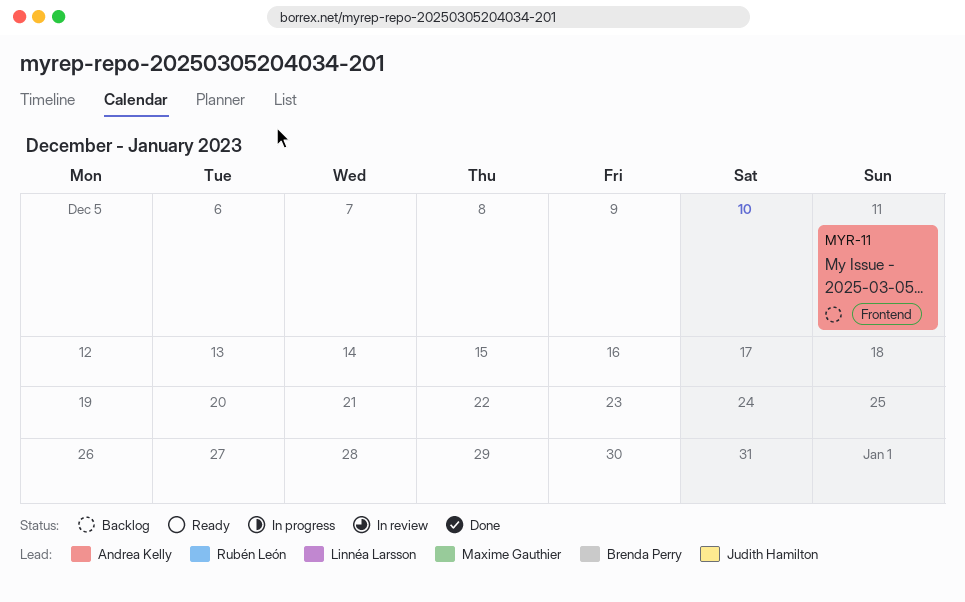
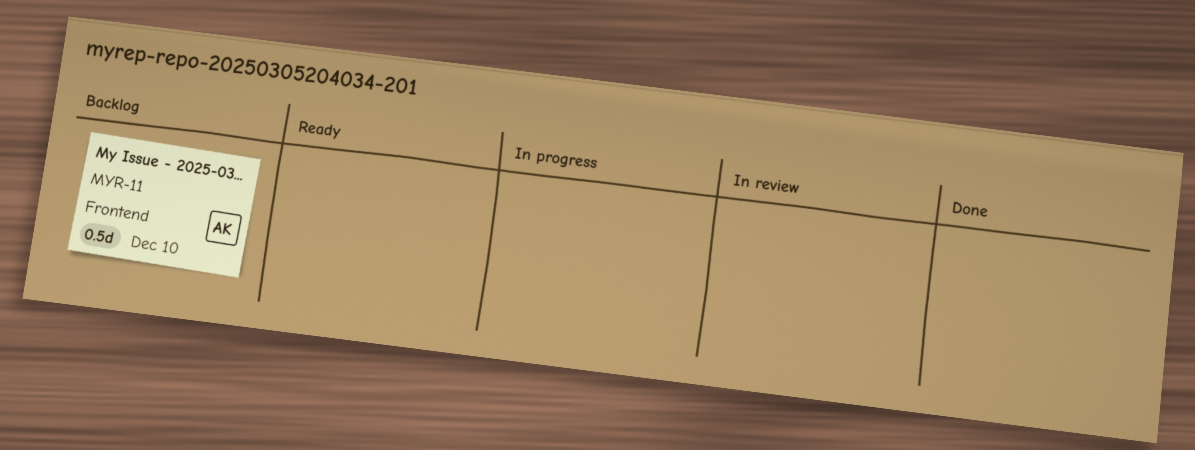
MYR-11, due: Dec 11 -> Dec 10

